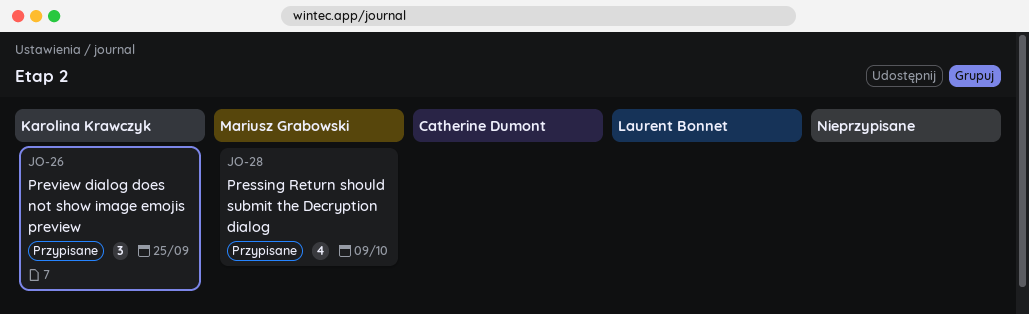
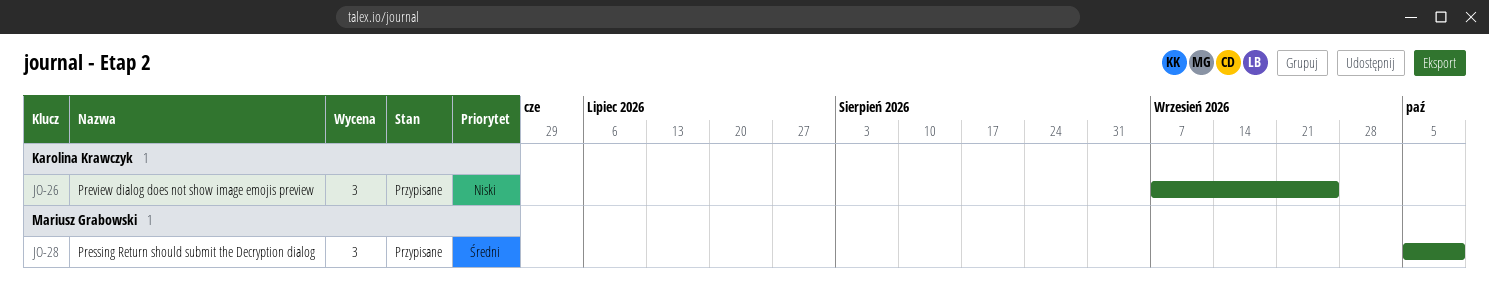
JO-28, estimate: 4 -> 3

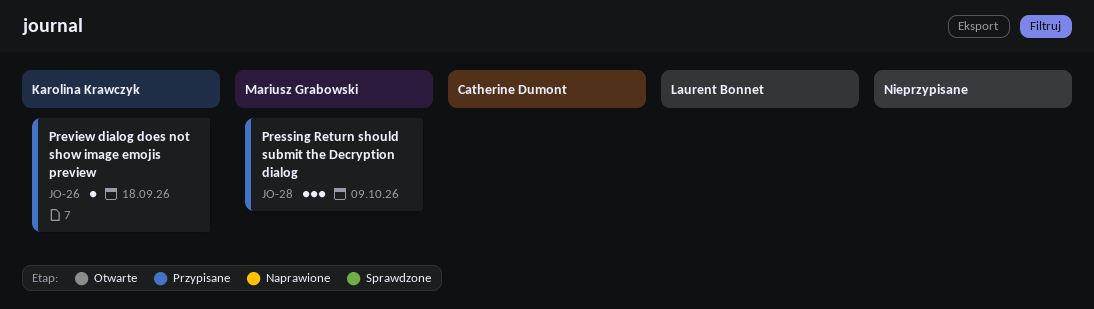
JO-26, estimate: 3 -> 1
JO-26, due: Sep 25 -> Sep 18

